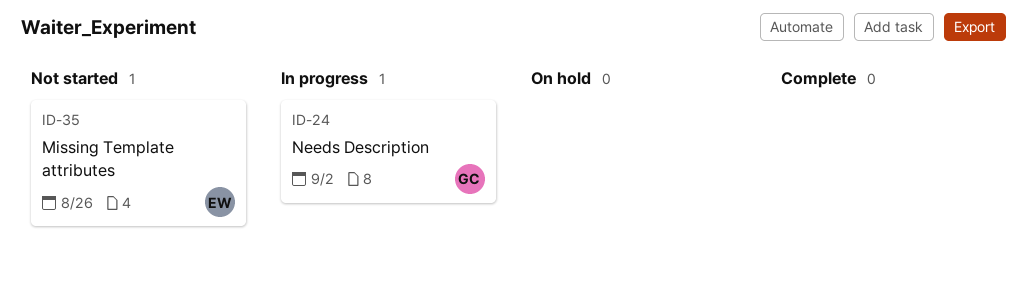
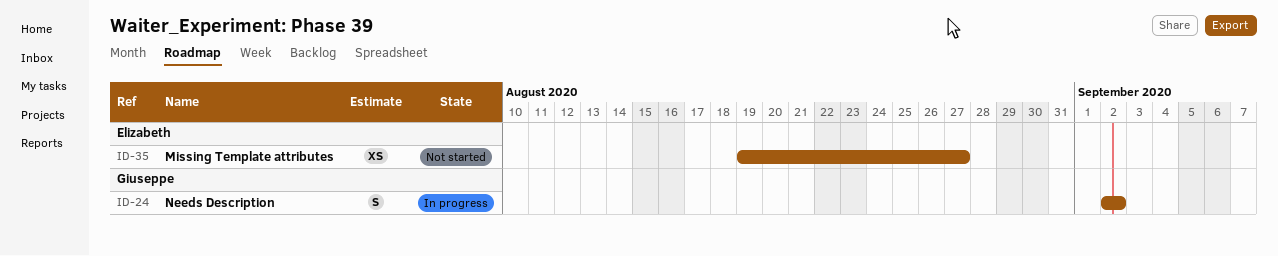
ID-35, due: Aug 26 -> Aug 27

